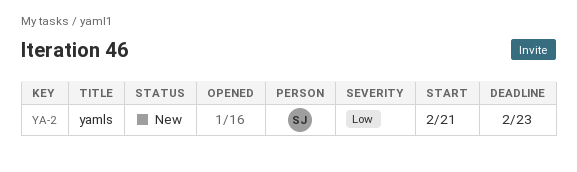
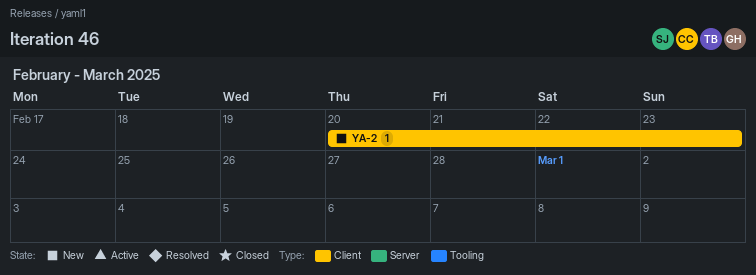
YA-2, start: Feb 21 -> Feb 20

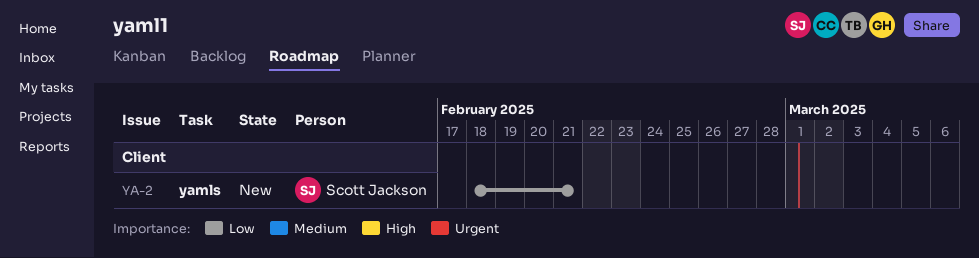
YA-2, start: Feb 20 -> Feb 18
YA-2, due: Feb 23 -> Feb 21

